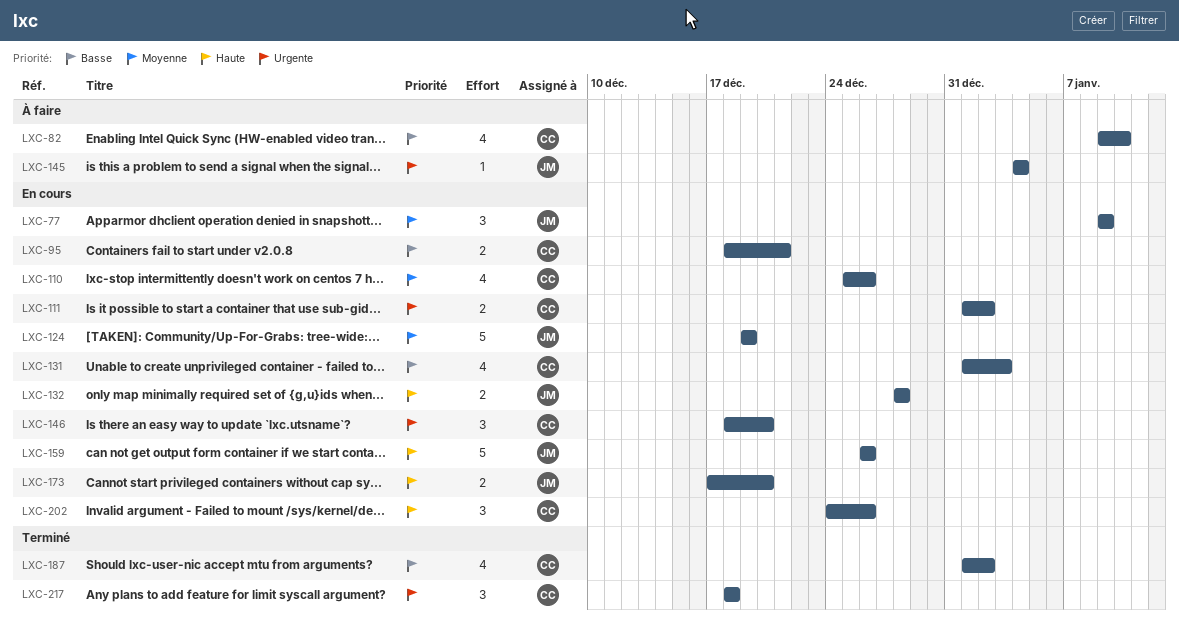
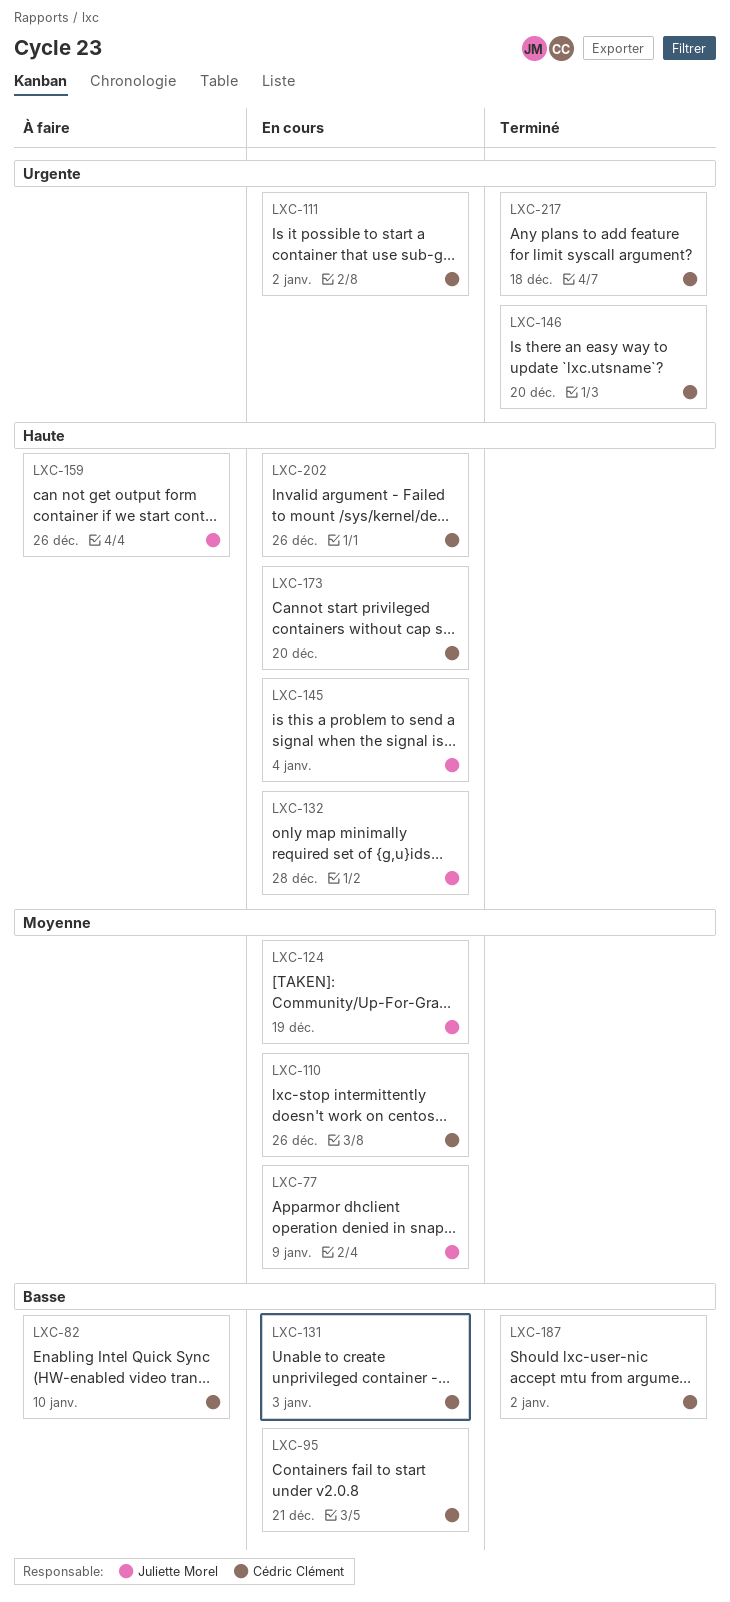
LXC-145, status: À faire -> En cours
LXC-145, priority: Urgente -> Haute
LXC-146, status: En cours -> Terminé
LXC-159, status: En cours -> À faire
LXC-173, owner: Juliette Morel -> Cédric Clément

